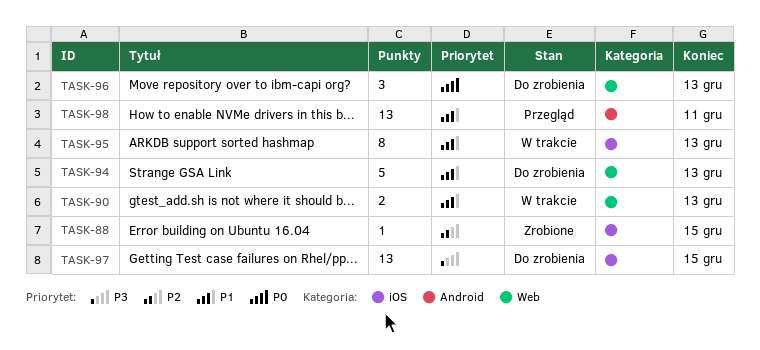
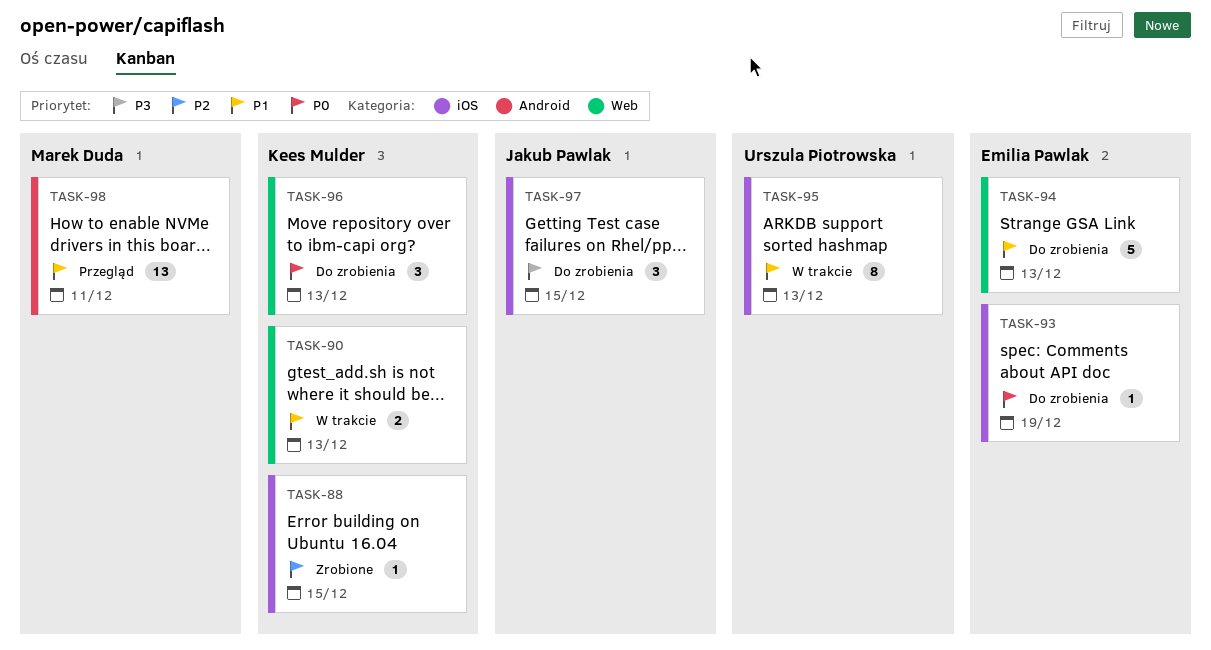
TASK-93: none -> present
TASK-97, estimate: 13 -> 3

